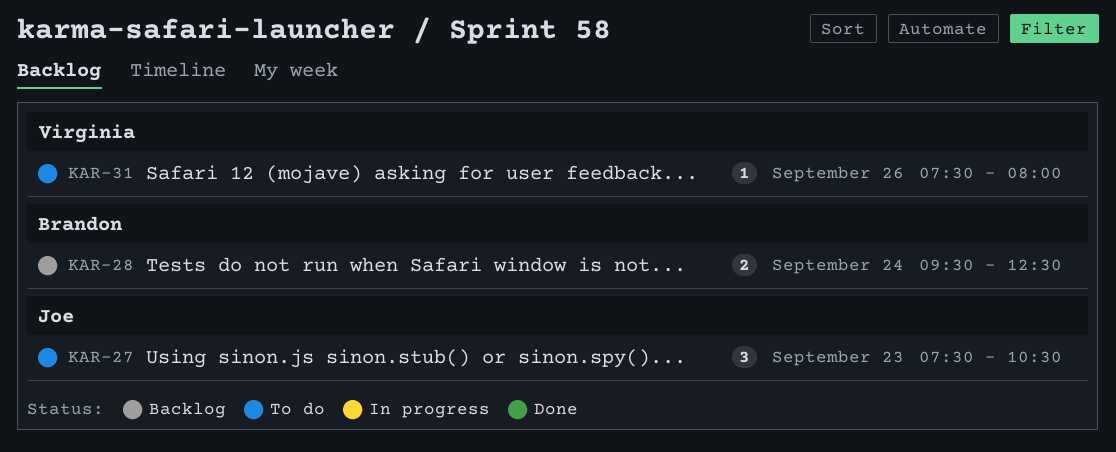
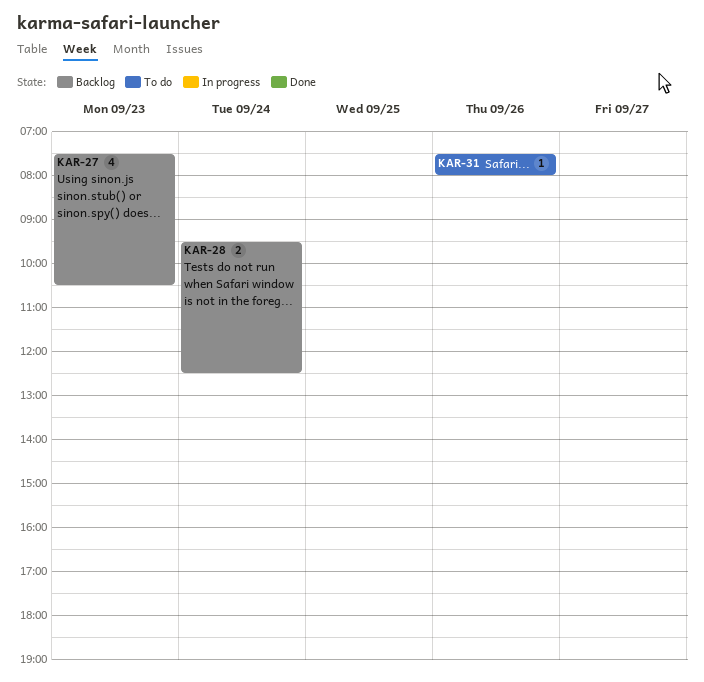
KAR-27, status: To do -> Backlog
KAR-27, estimate: 3 -> 4

